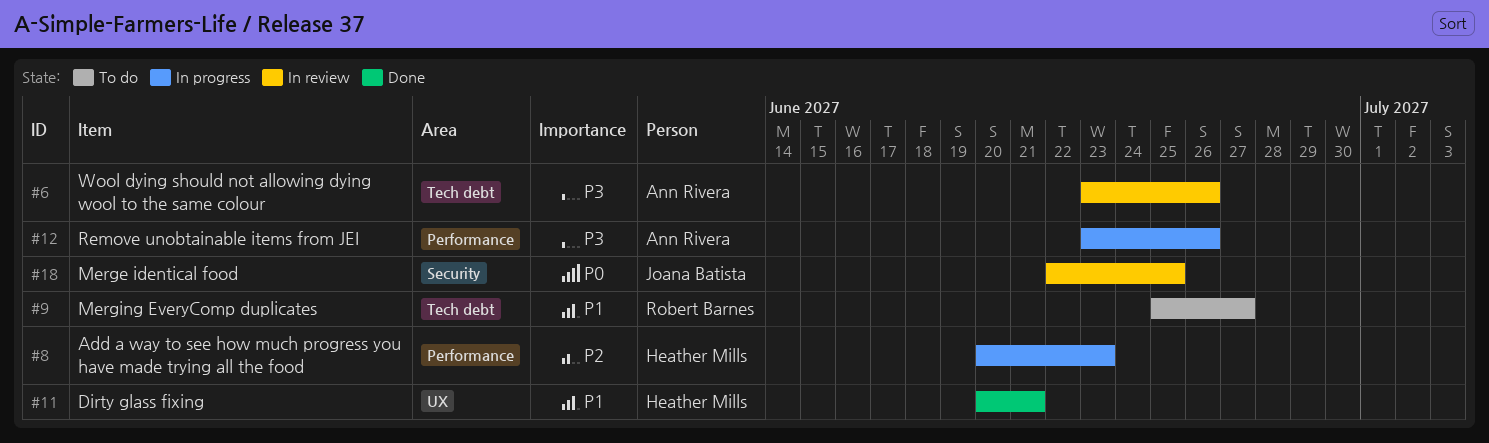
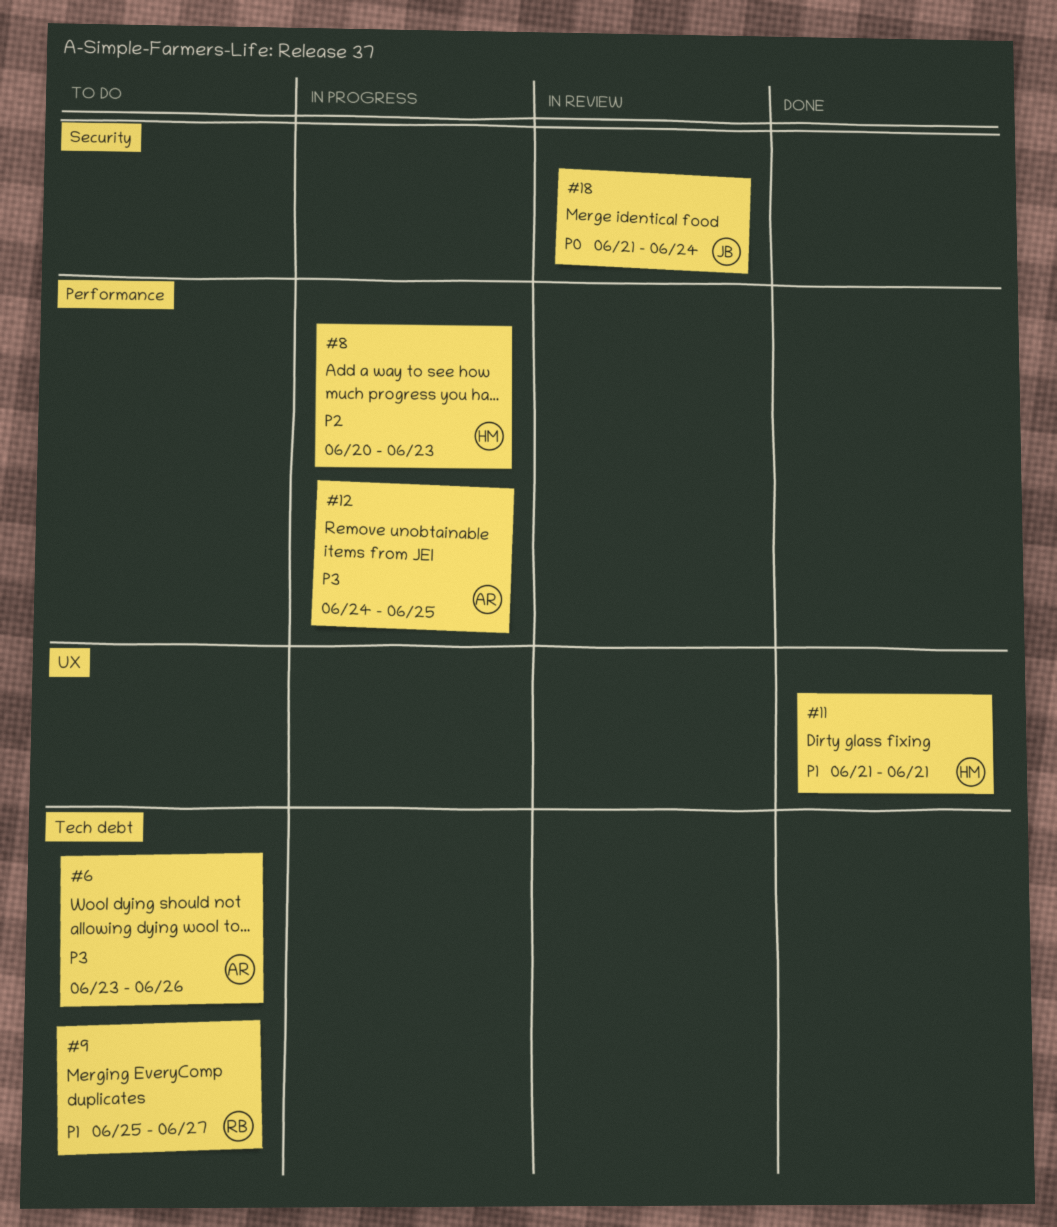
#6, status: In review -> To do
#11, start: Jun 20 -> Jun 21
#12, start: Jun 23 -> Jun 24
#12, due: Jun 26 -> Jun 25
#18, start: Jun 22 -> Jun 21
#18, due: Jun 25 -> Jun 24

